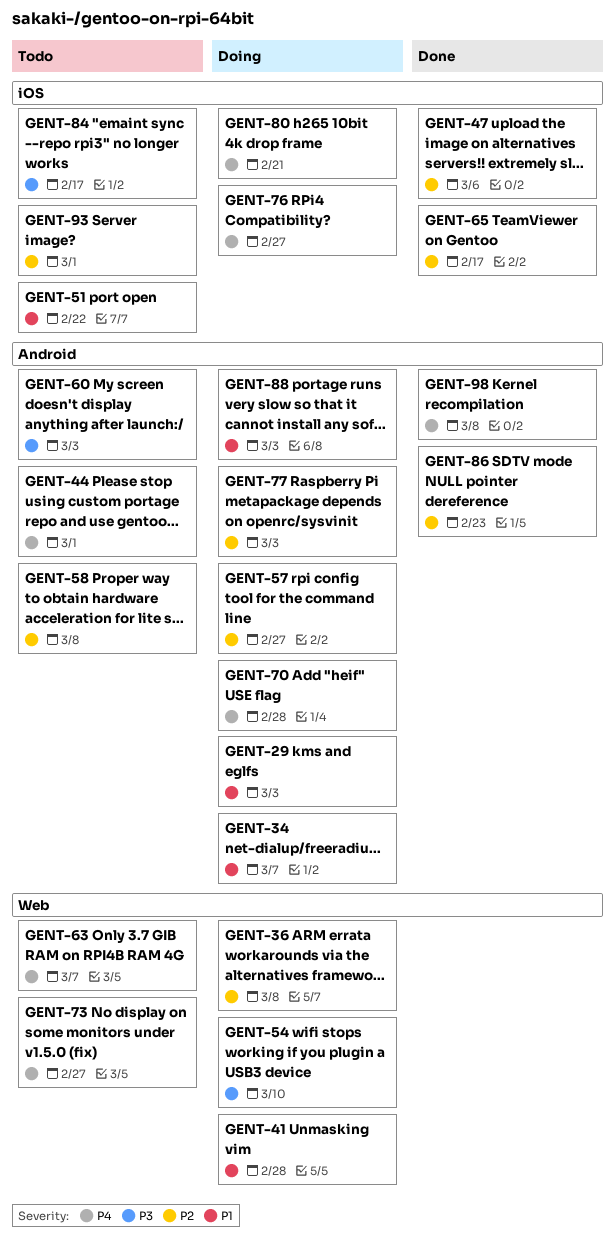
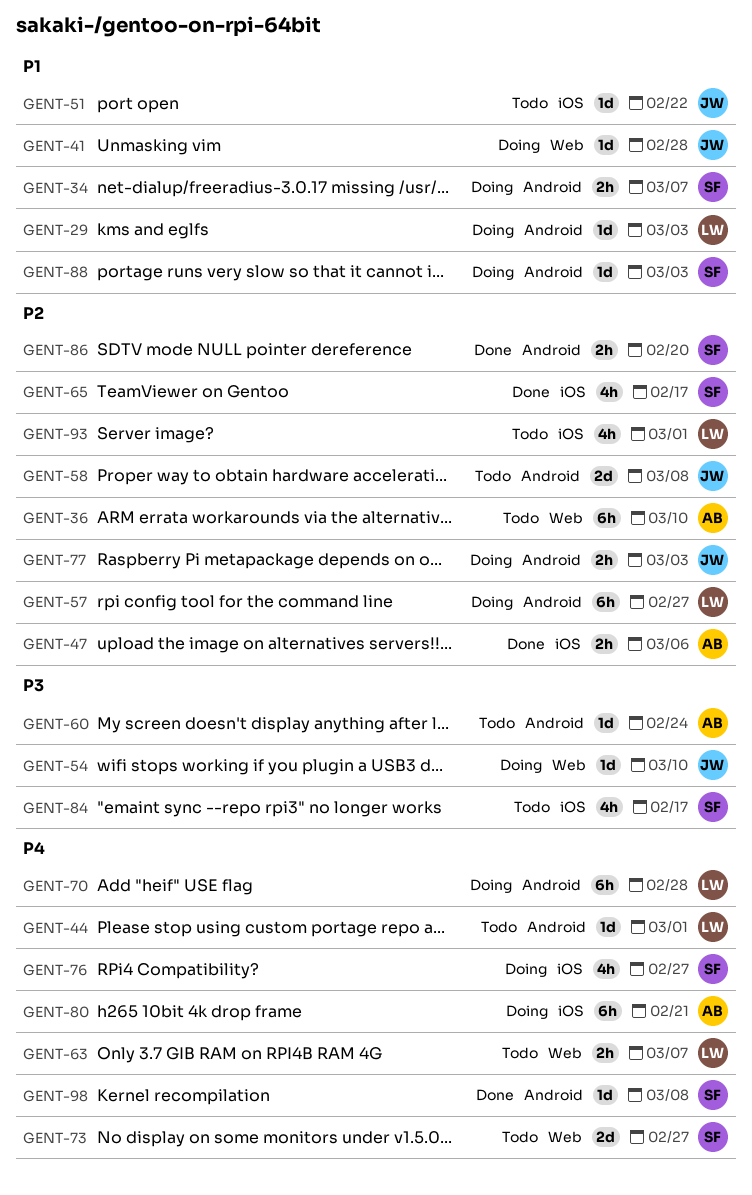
GENT-36, status: Doing -> Todo
GENT-36, due: Mar 8 -> Mar 10
GENT-60, due: Mar 3 -> Feb 24
GENT-86, due: Feb 23 -> Feb 20

